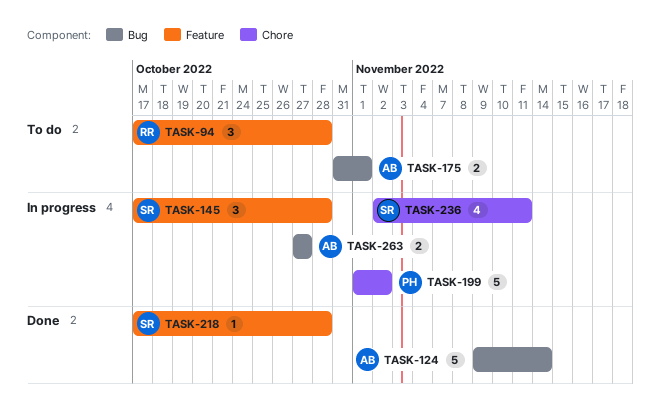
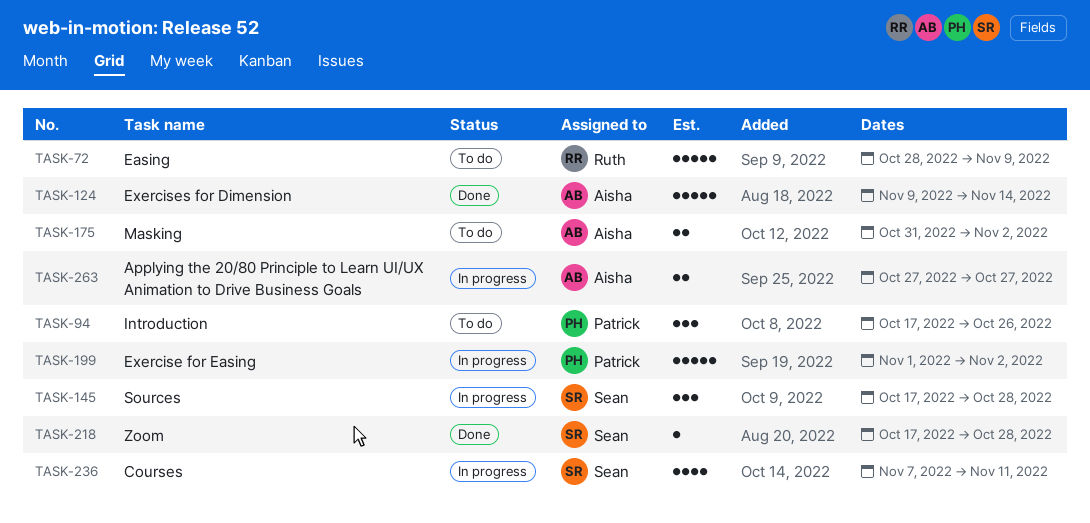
TASK-72: none -> present
TASK-94, owner: Ruth -> Patrick
TASK-94, due: Oct 28 -> Oct 26
TASK-175, due: Nov 1 -> Nov 2
TASK-236, start: Nov 2 -> Nov 7

